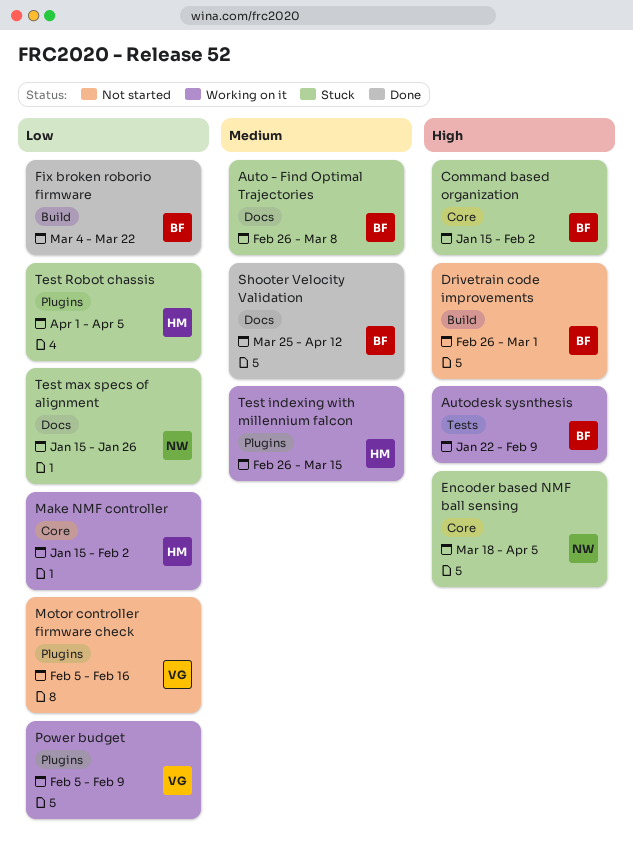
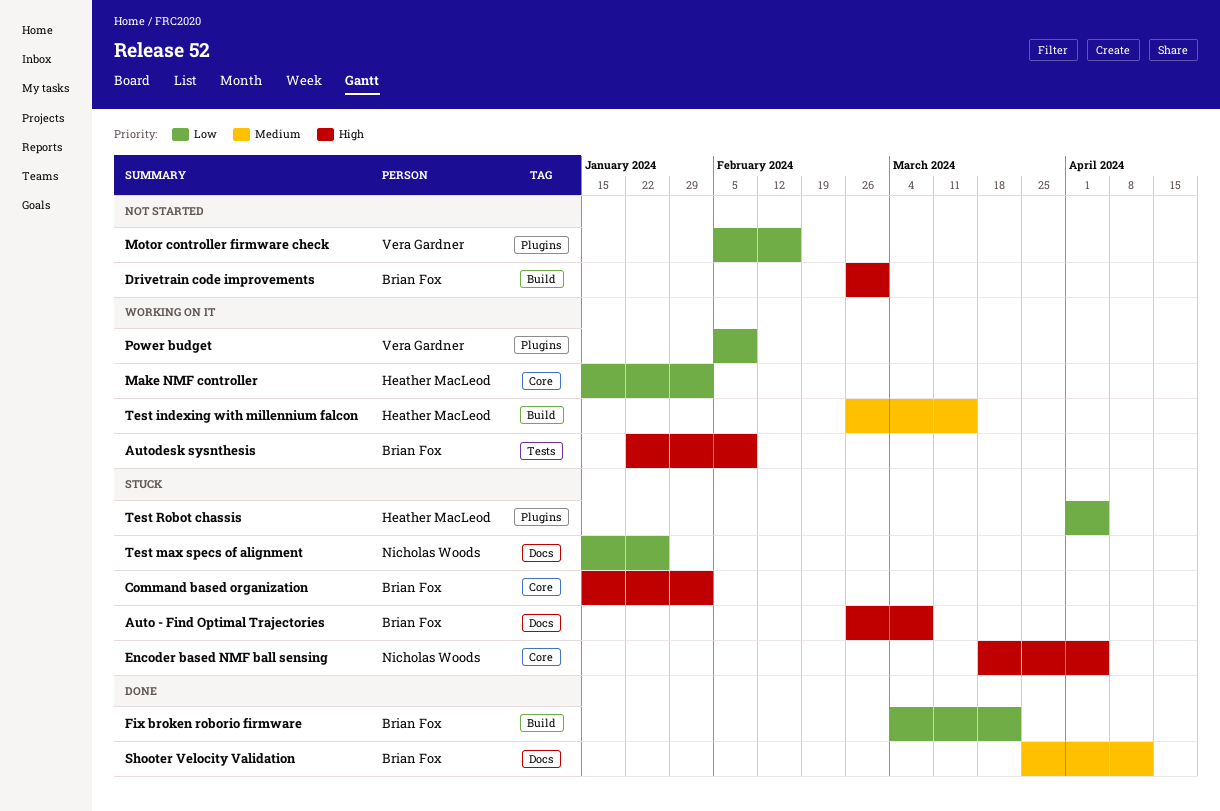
Auto - Find Optimal Trajectories, priority: Medium -> High
Test indexing with millennium falcon, label: Plugins -> Build

